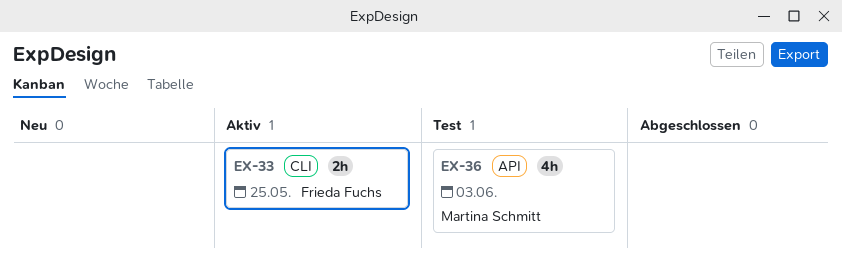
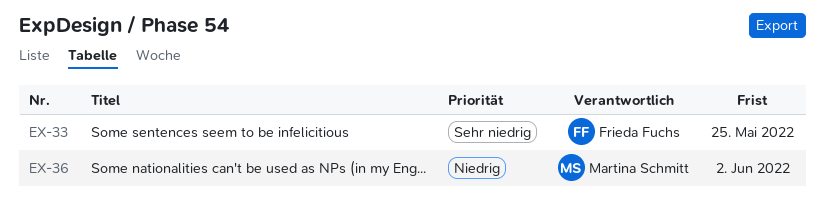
EX-36, due: Jun 3 -> Jun 2

